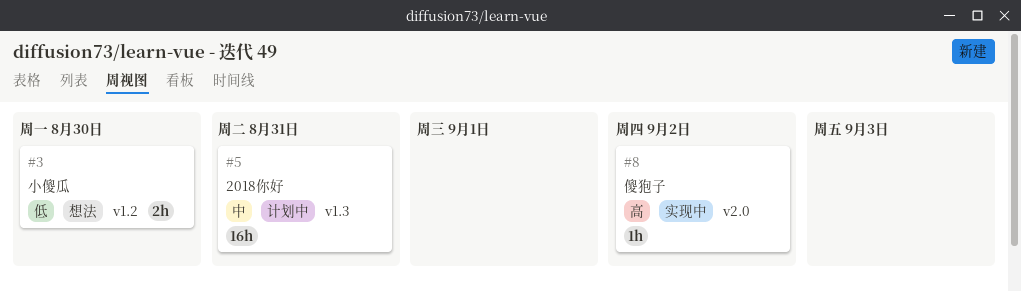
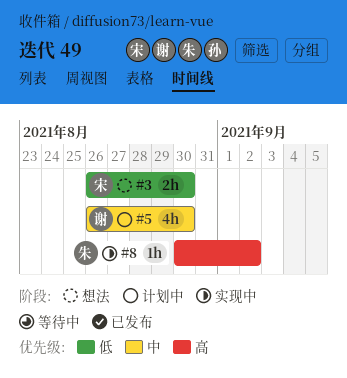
#5, estimate: 16h -> 4h
#5, due: Aug 31 -> Aug 30

